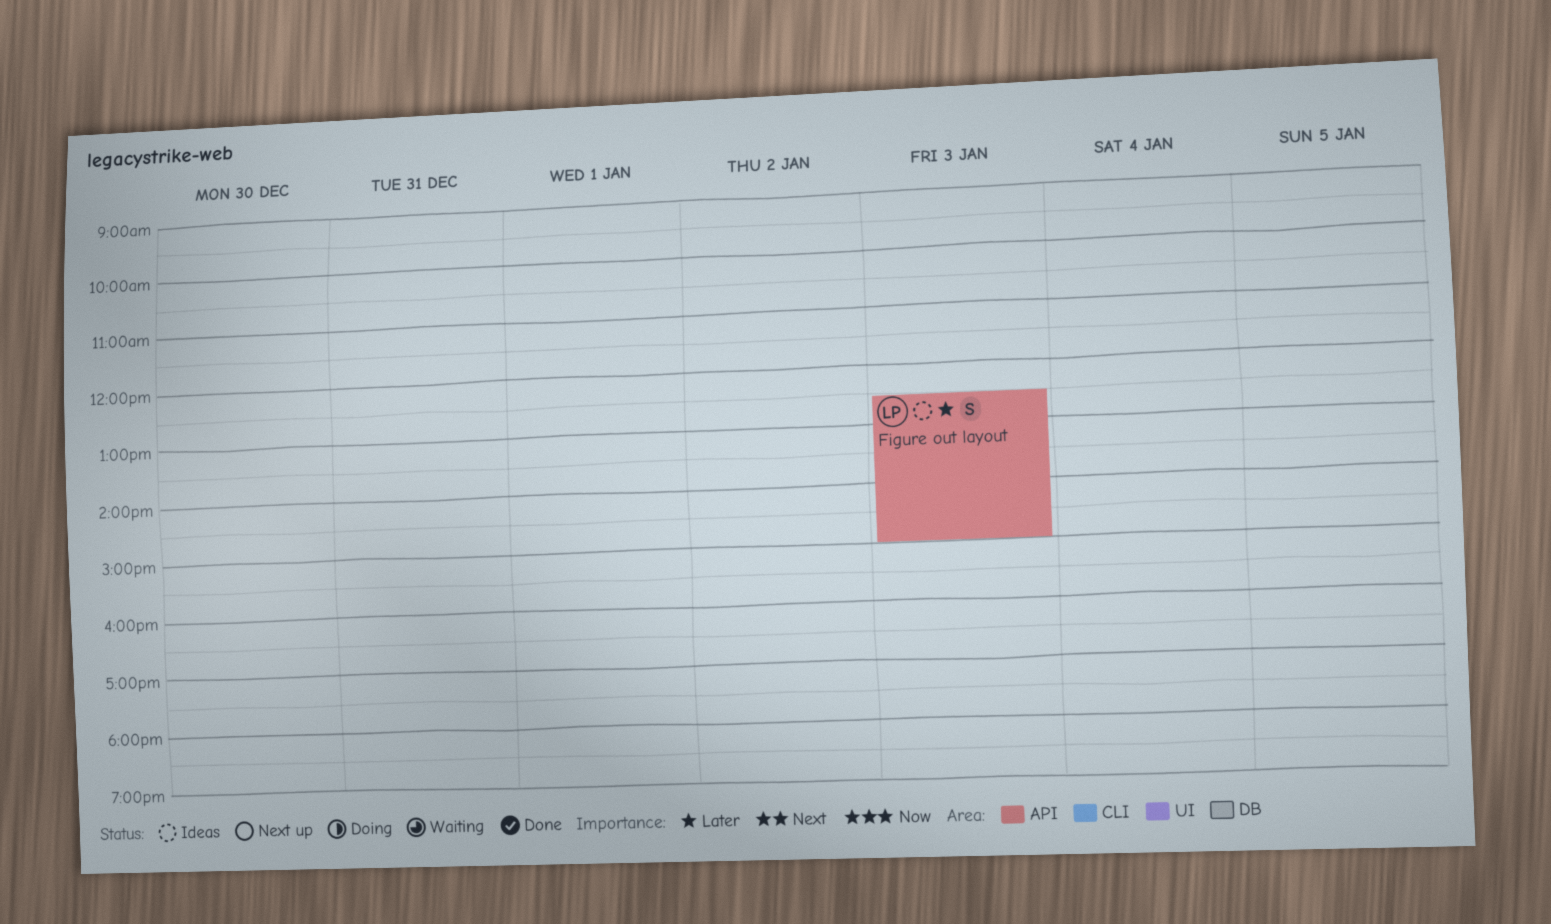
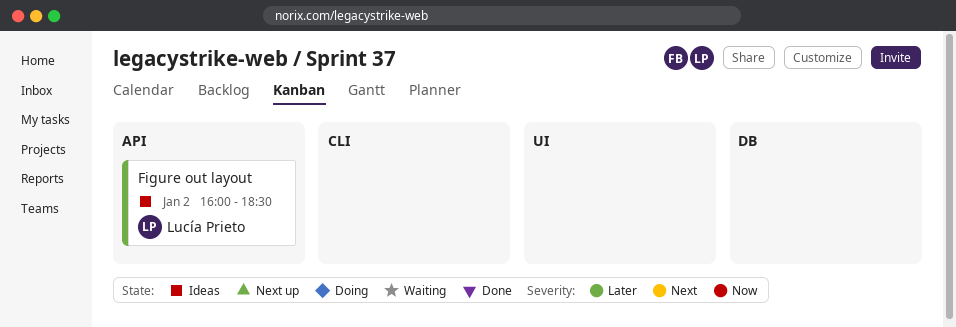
Figure out layout, day: Jan 3 -> Jan 2
Figure out layout, begins: 12:30 -> 16:00
Figure out layout, ends: 15:00 -> 18:30

